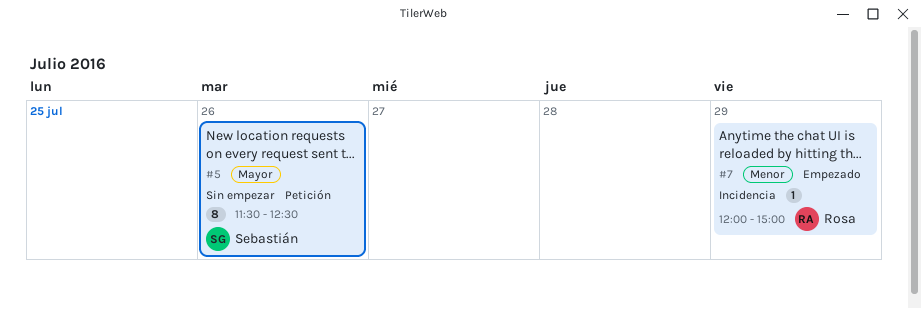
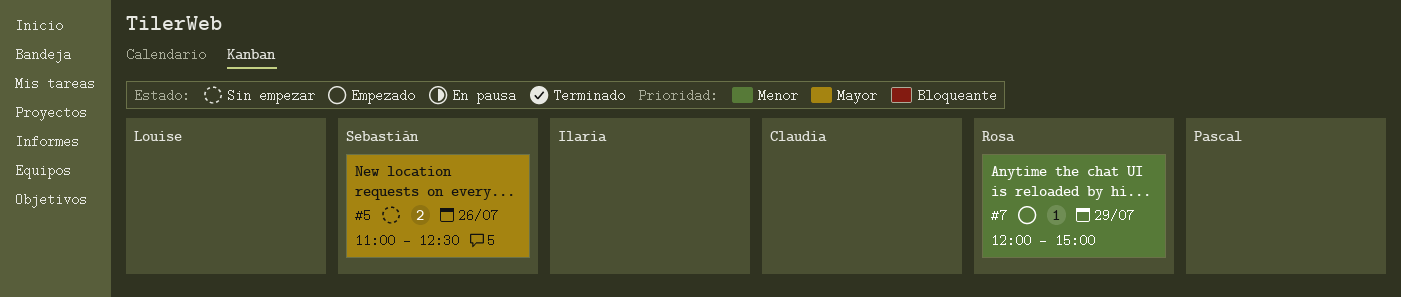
#5, estimate: 8 -> 2
#5, begins: 11:30 -> 11:00

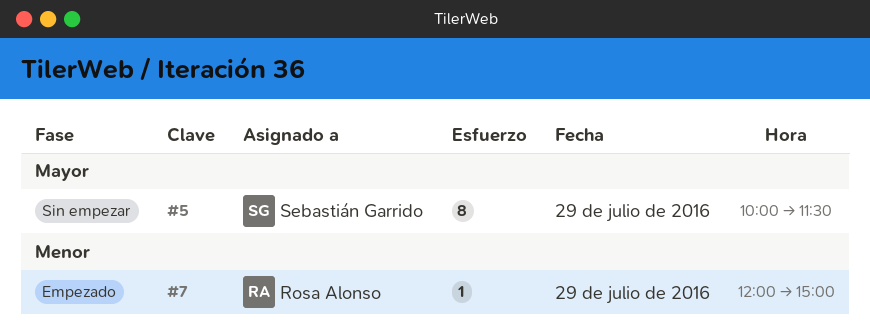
#5, estimate: 2 -> 8
#5, day: Jul 26 -> Jul 29
#5, begins: 11:00 -> 10:00
#5, ends: 12:30 -> 11:30

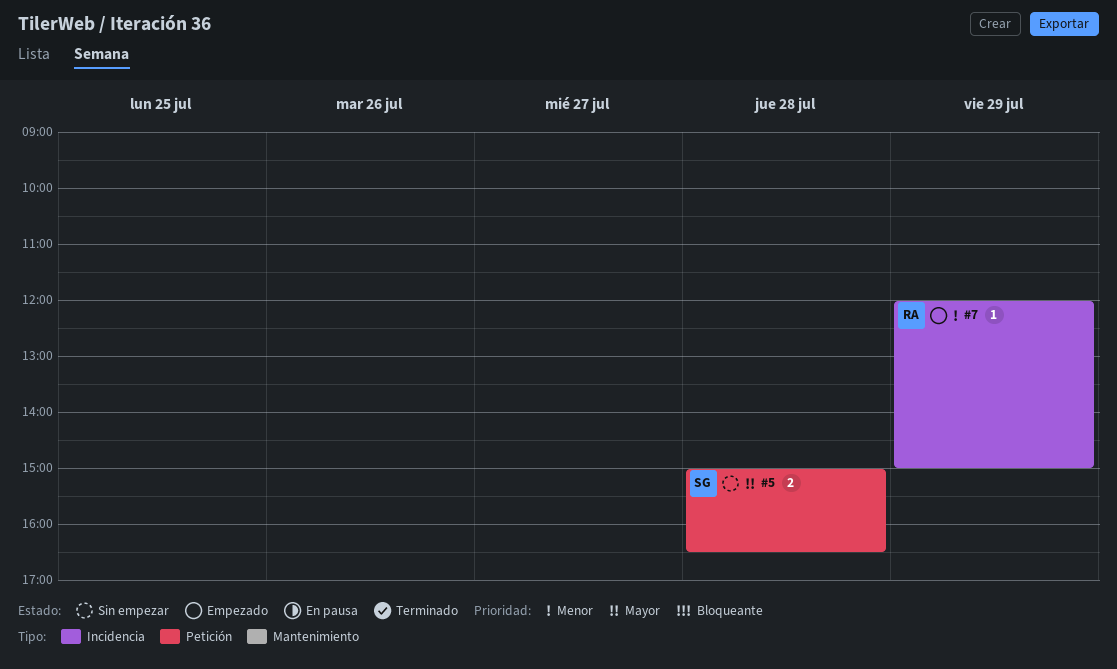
#5, estimate: 8 -> 2
#5, day: Jul 29 -> Jul 28
#5, begins: 10:00 -> 15:00
#5, ends: 11:30 -> 16:30

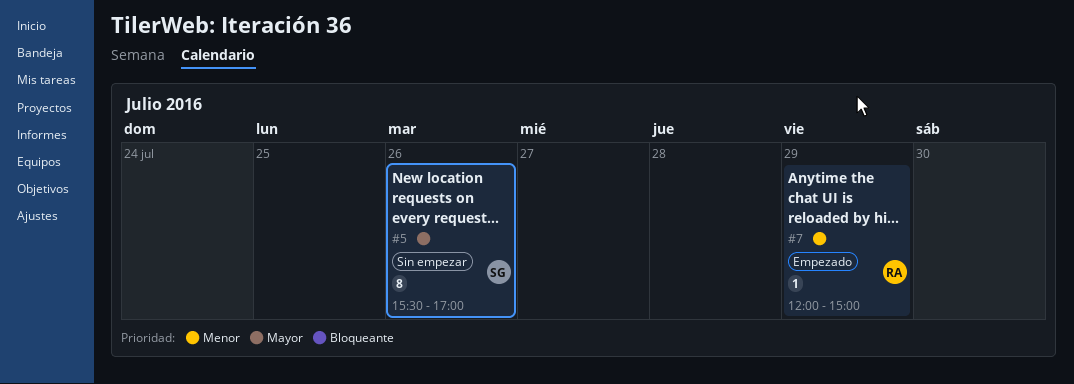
#5, estimate: 2 -> 8
#5, day: Jul 28 -> Jul 26
#5, begins: 15:00 -> 15:30
#5, ends: 16:30 -> 17:00

